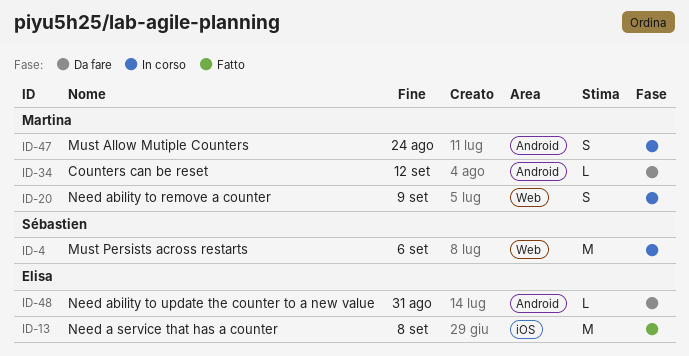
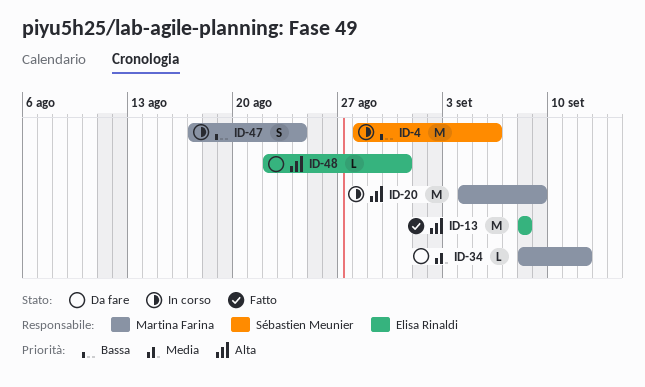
ID-20, estimate: S -> M

